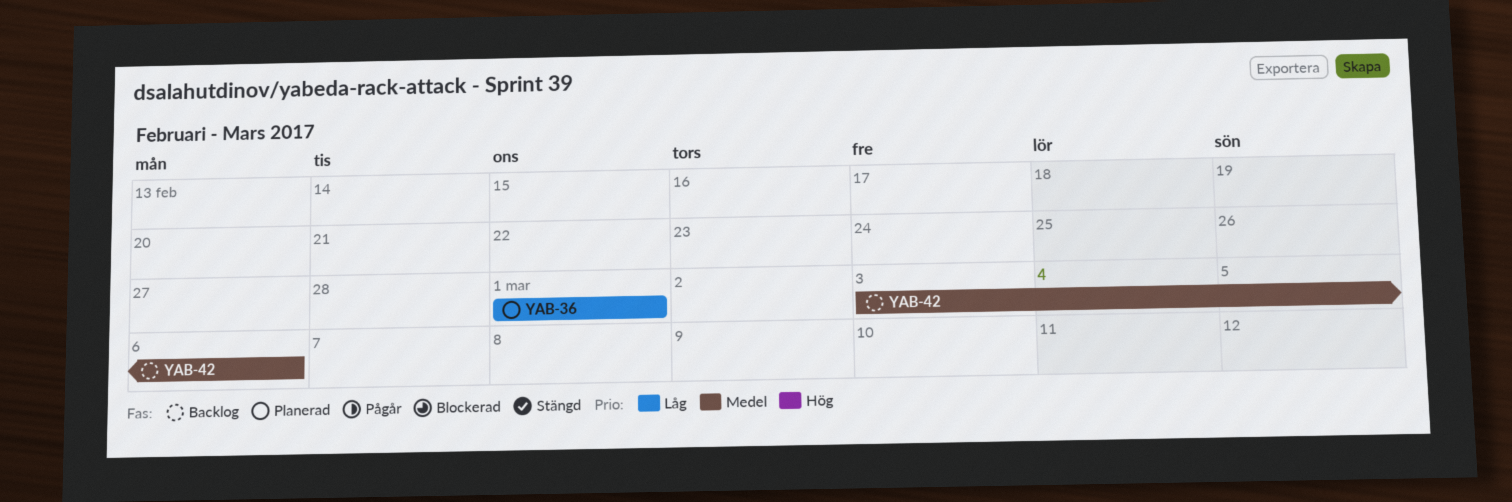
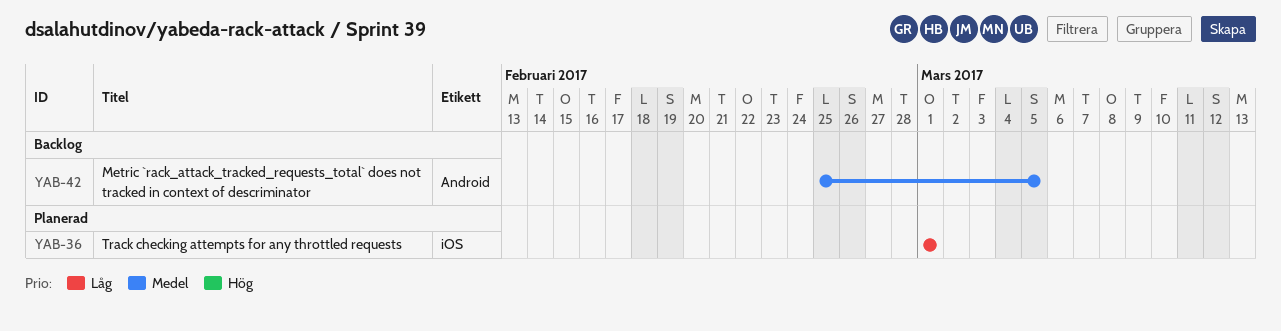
YAB-42, start: Mar 3 -> Feb 25
YAB-42, due: Mar 6 -> Mar 5

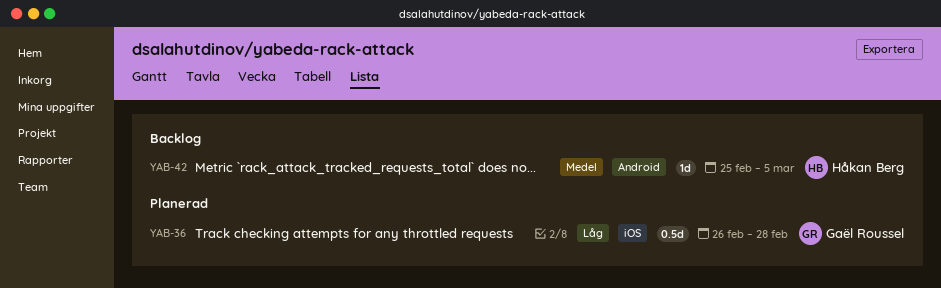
YAB-36, start: Mar 1 -> Feb 26
YAB-36, due: Mar 1 -> Feb 28

